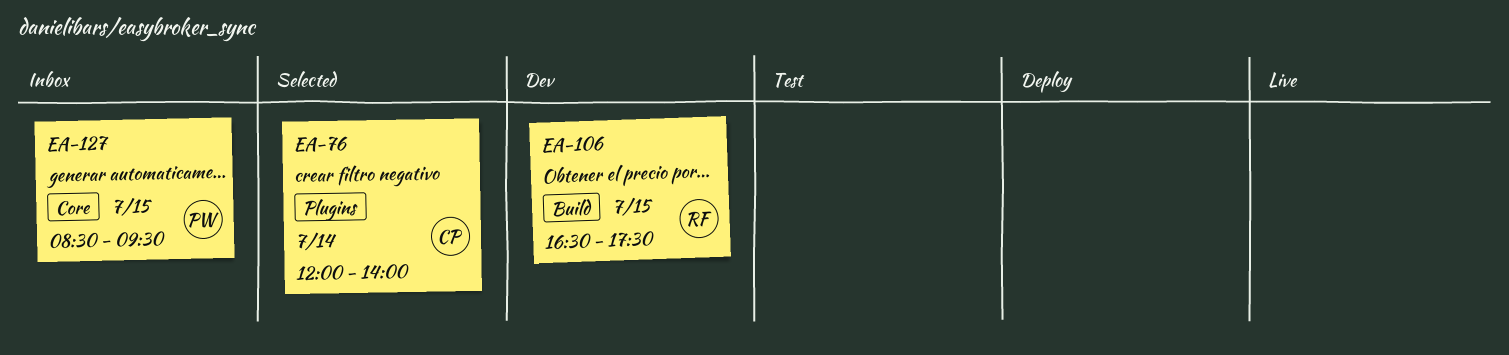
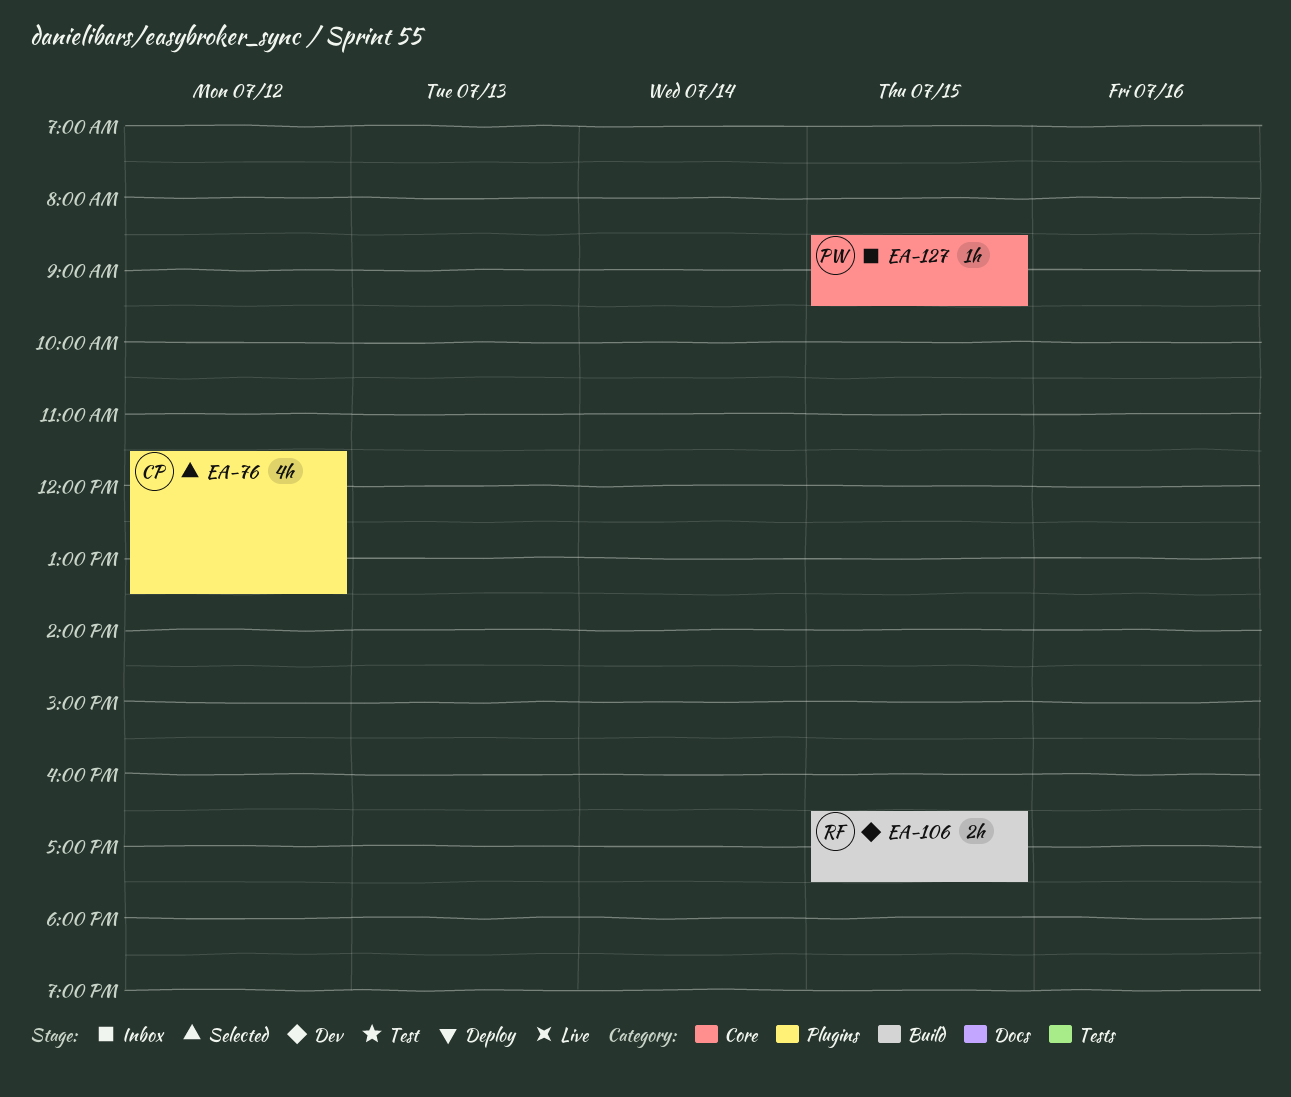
EA-76, day: Jul 14 -> Jul 12
EA-76, begins: 12:00 -> 11:30
EA-76, ends: 14:00 -> 13:30

